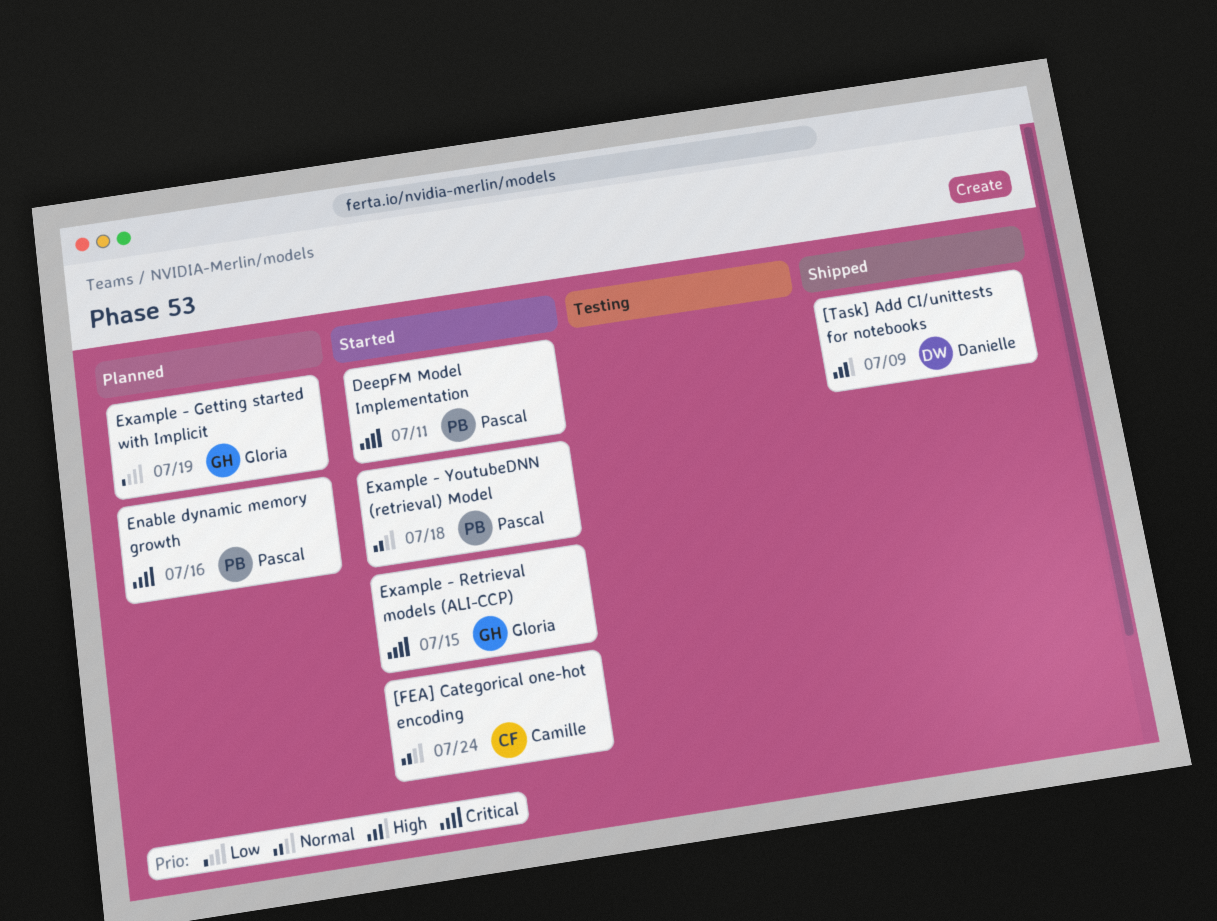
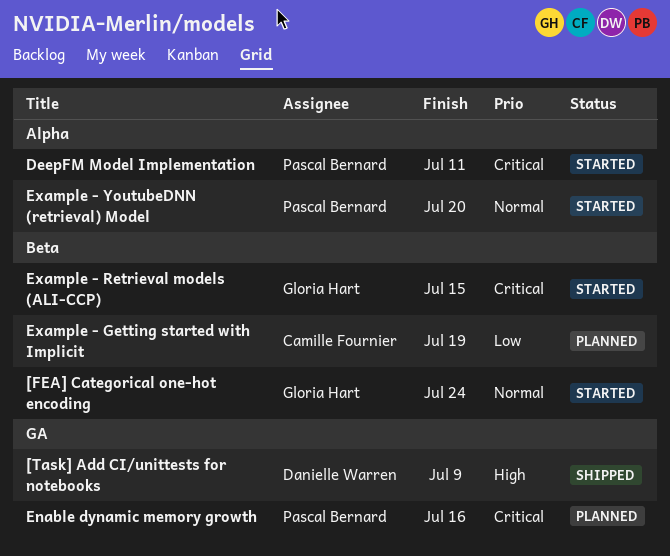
[FEA] Categorical one-hot encoding, owner: Camille Fournier -> Gloria Hart
Example - Getting started with Implicit, owner: Gloria Hart -> Camille Fournier
Example - YoutubeDNN (retrieval) Model, due: Jul 18 -> Jul 20

